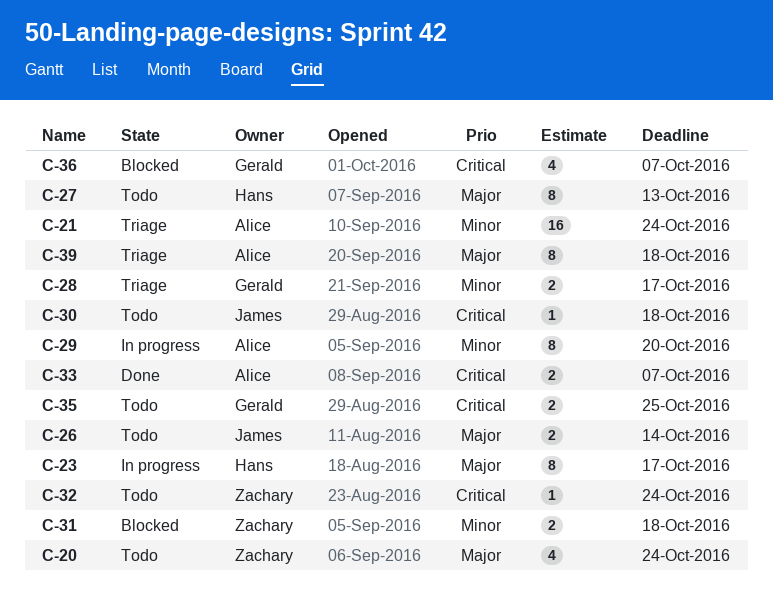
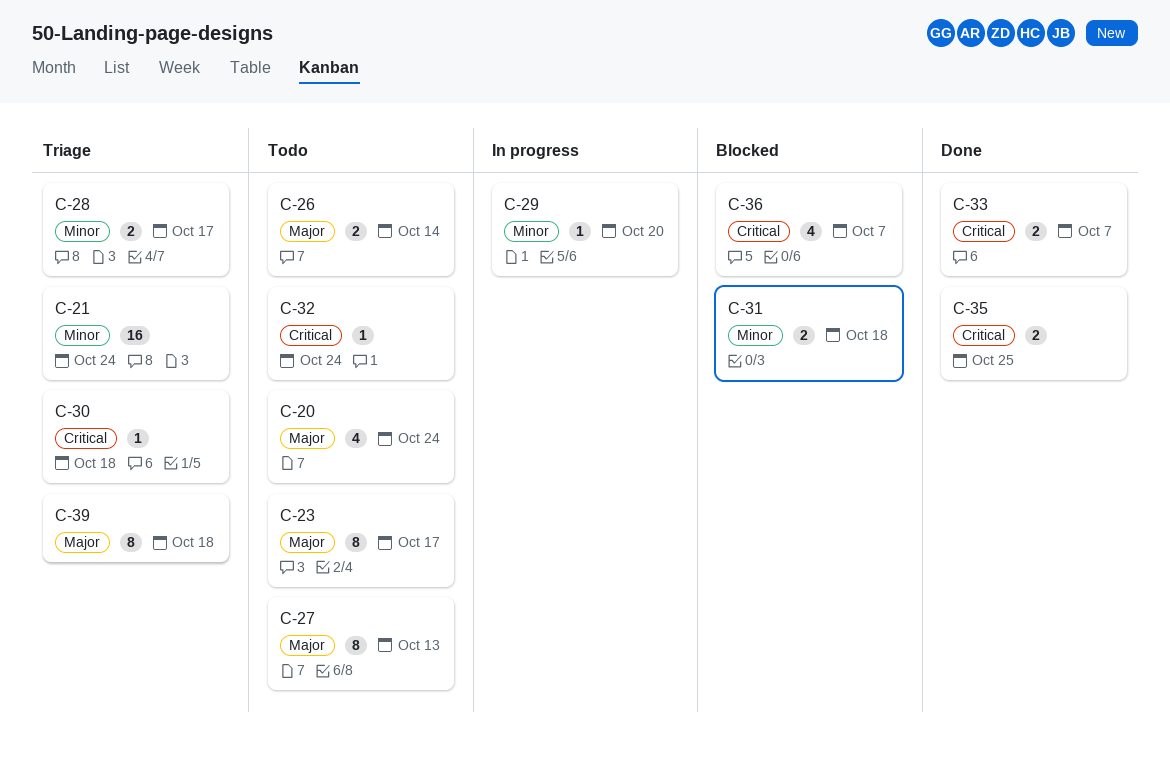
C-23, status: In progress -> Todo
C-29, estimate: 8 -> 1
C-30, status: Todo -> Triage
C-35, status: Todo -> Done

